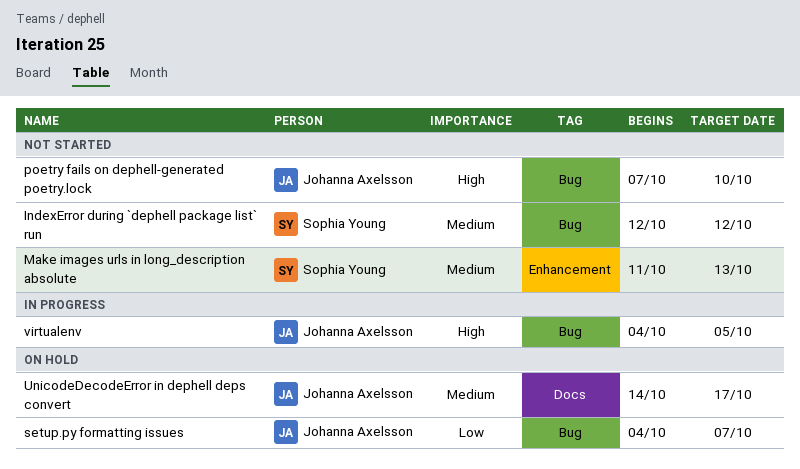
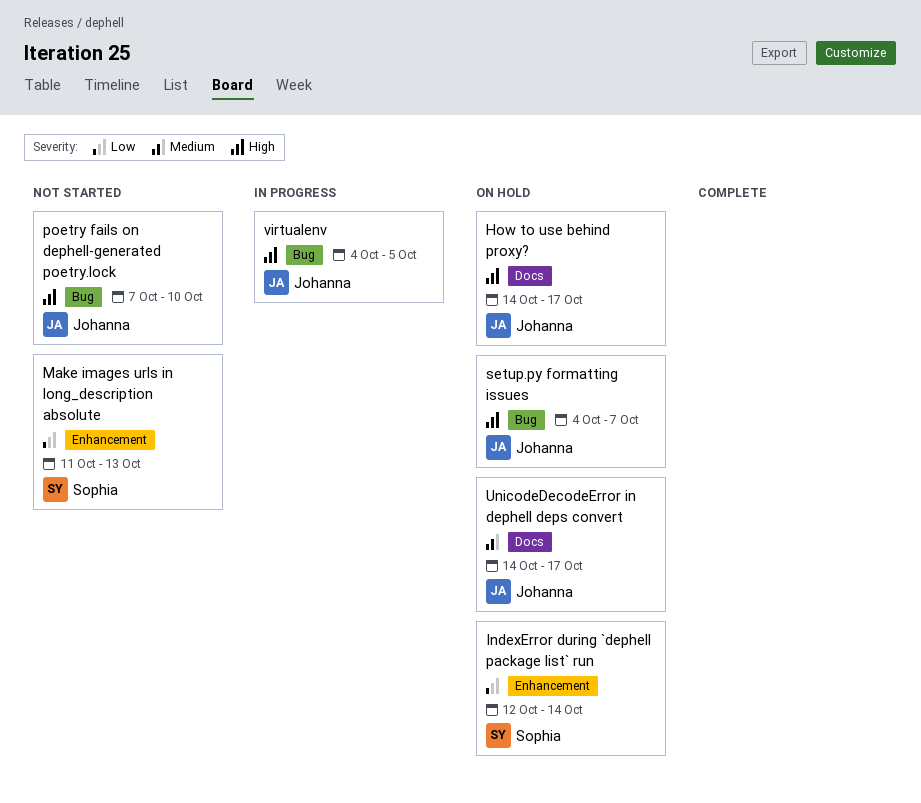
How to use behind proxy?: none -> present
IndexError during `dephell package list` run, status: Not started -> On hold
IndexError during `dephell package list` run, priority: Medium -> Low
IndexError during `dephell package list` run, label: Bug -> Enhancement
IndexError during `dephell package list` run, due: Oct 12 -> Oct 14
Make images urls in long_description absolute, priority: Medium -> Low
setup.py formatting issues, priority: Low -> High

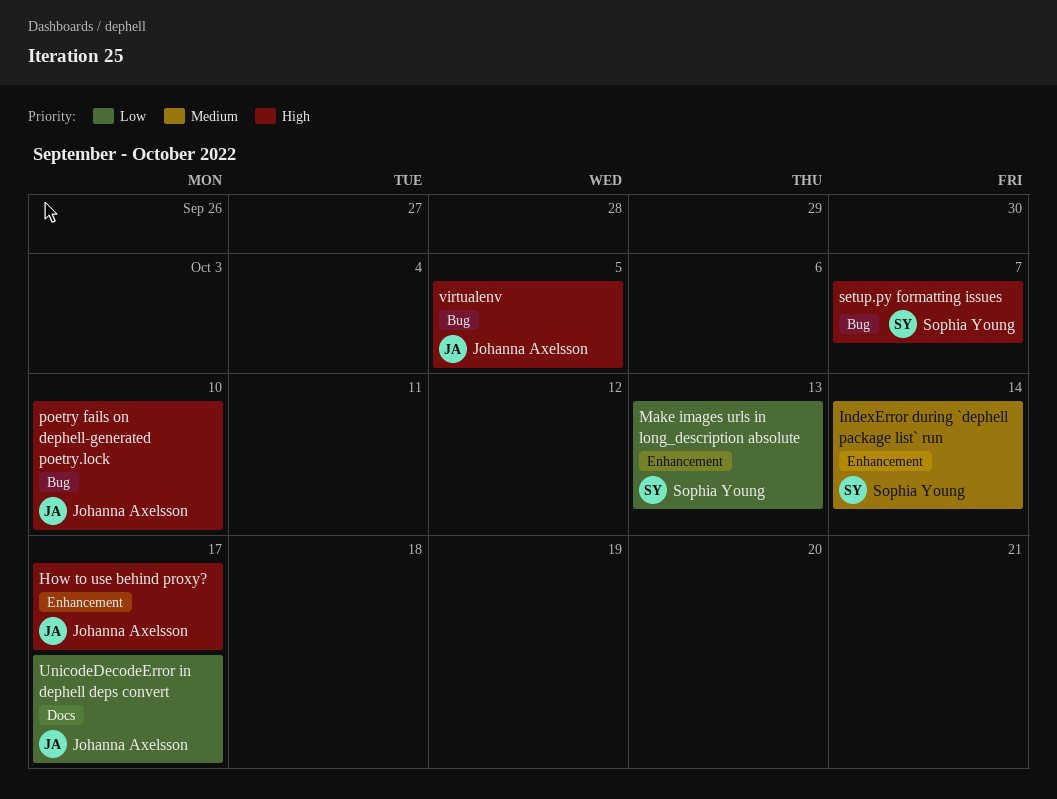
How to use behind proxy?, label: Docs -> Enhancement
IndexError during `dephell package list` run, priority: Low -> Medium
setup.py formatting issues, owner: Johanna Axelsson -> Sophia Young
UnicodeDecodeError in dephell deps convert, priority: Medium -> Low

